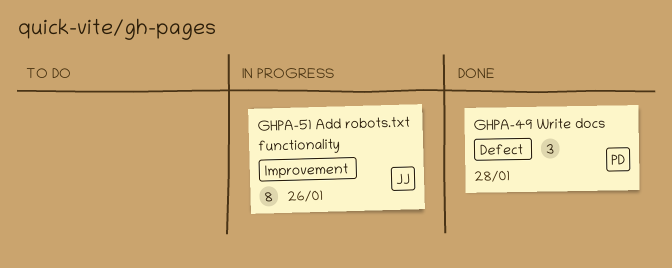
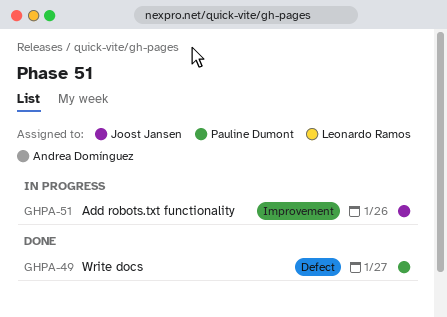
GHPA-49, due: Jan 28 -> Jan 27

